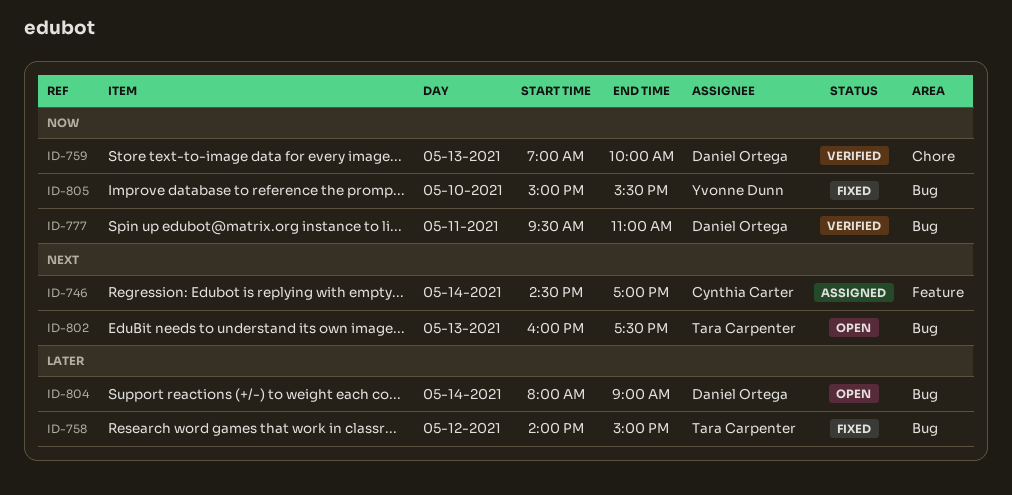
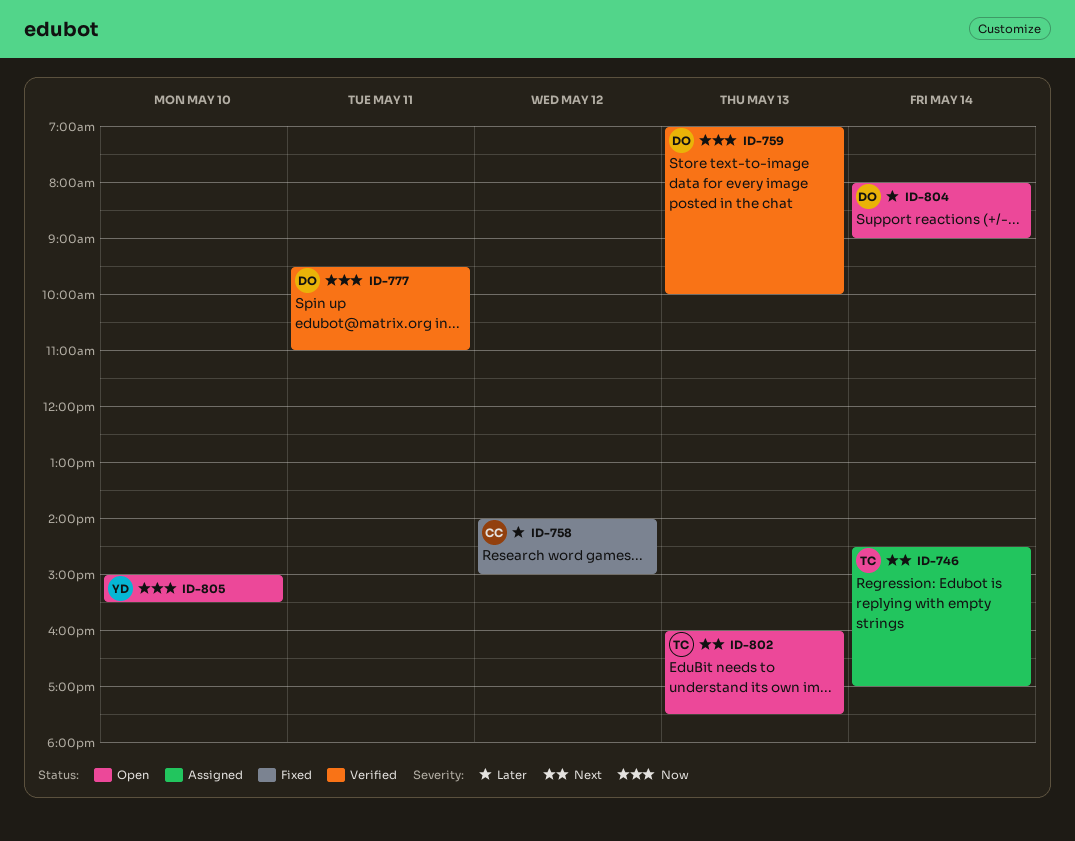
ID-746, owner: Cynthia Carter -> Tara Carpenter
ID-758, owner: Tara Carpenter -> Cynthia Carter
ID-805, status: Fixed -> Open

